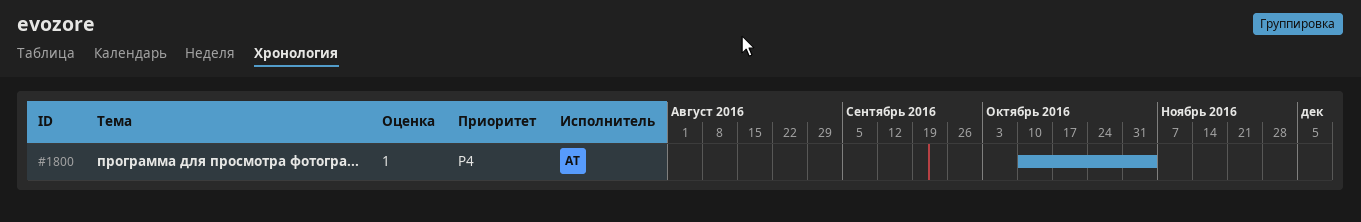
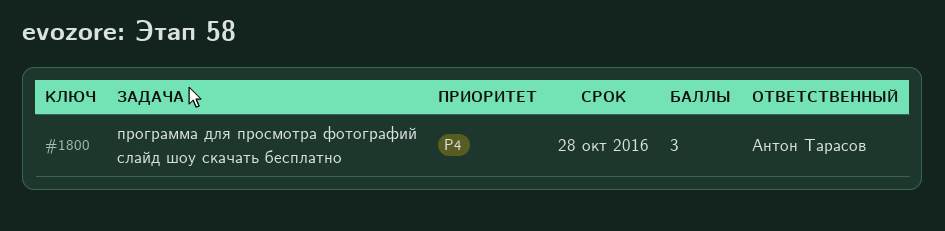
#1800, estimate: 1 -> 3
#1800, due: Nov 4 -> Oct 28

